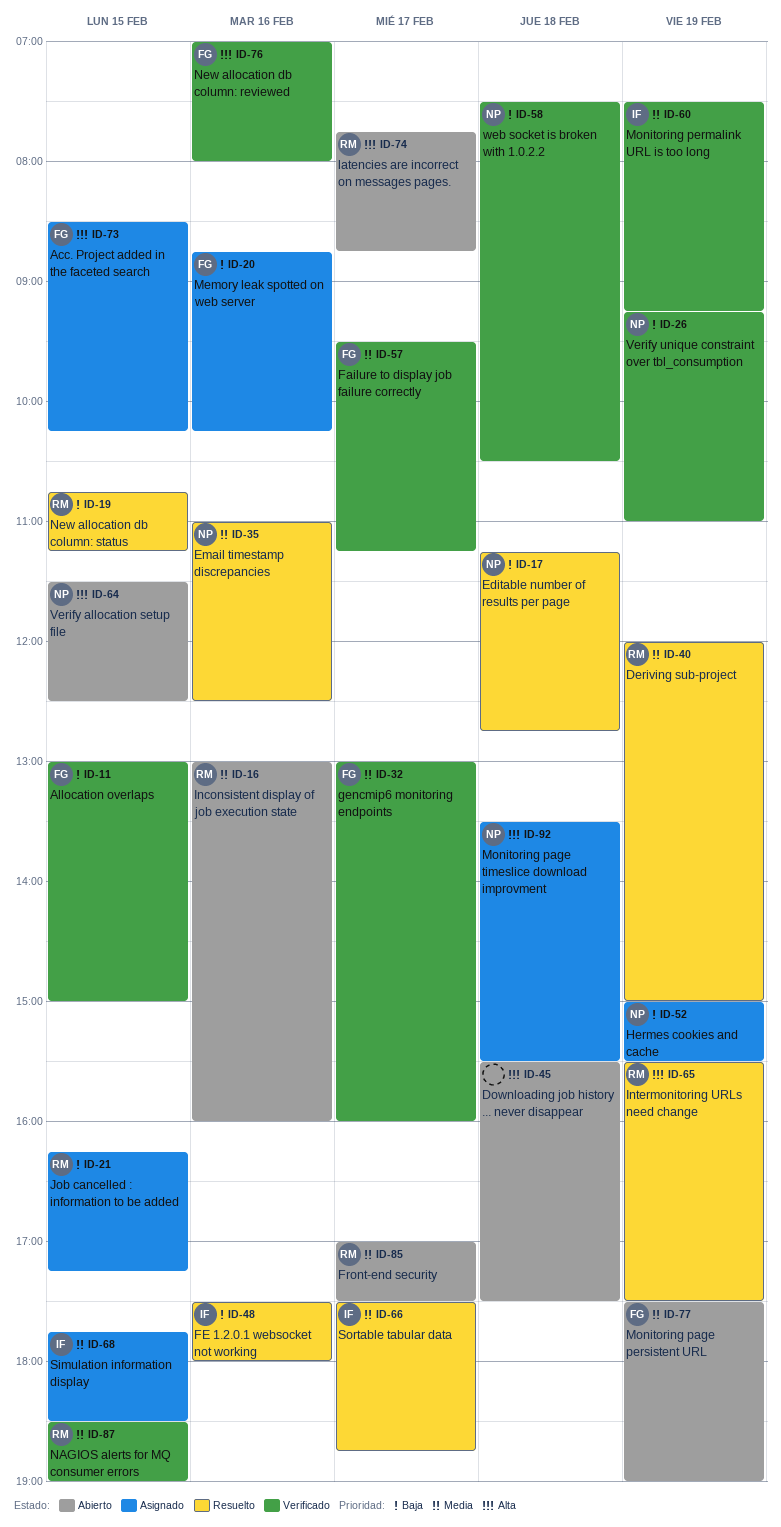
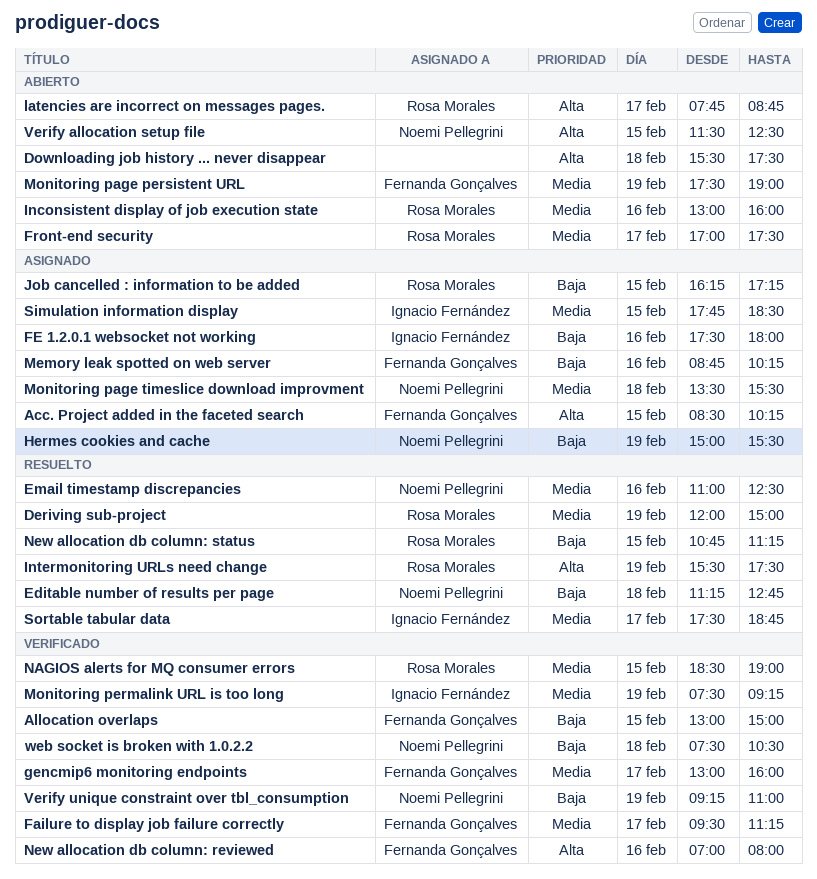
FE 1.2.0.1 websocket not working, status: Resuelto -> Asignado
Monitoring page timeslice download improvment, priority: Alta -> Media

